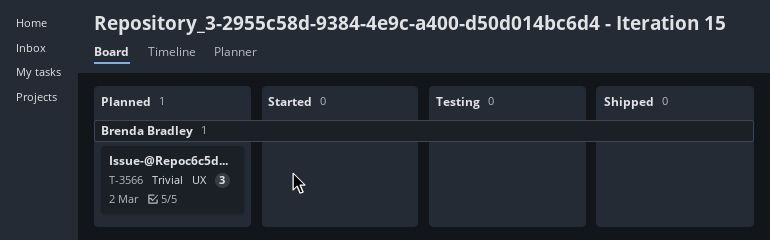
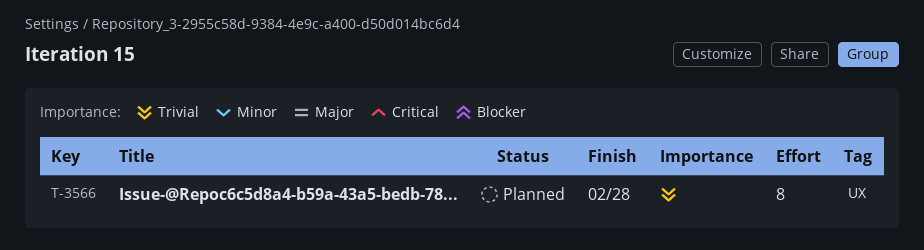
T-3566, estimate: 3 -> 8
T-3566, due: Mar 2 -> Feb 28

